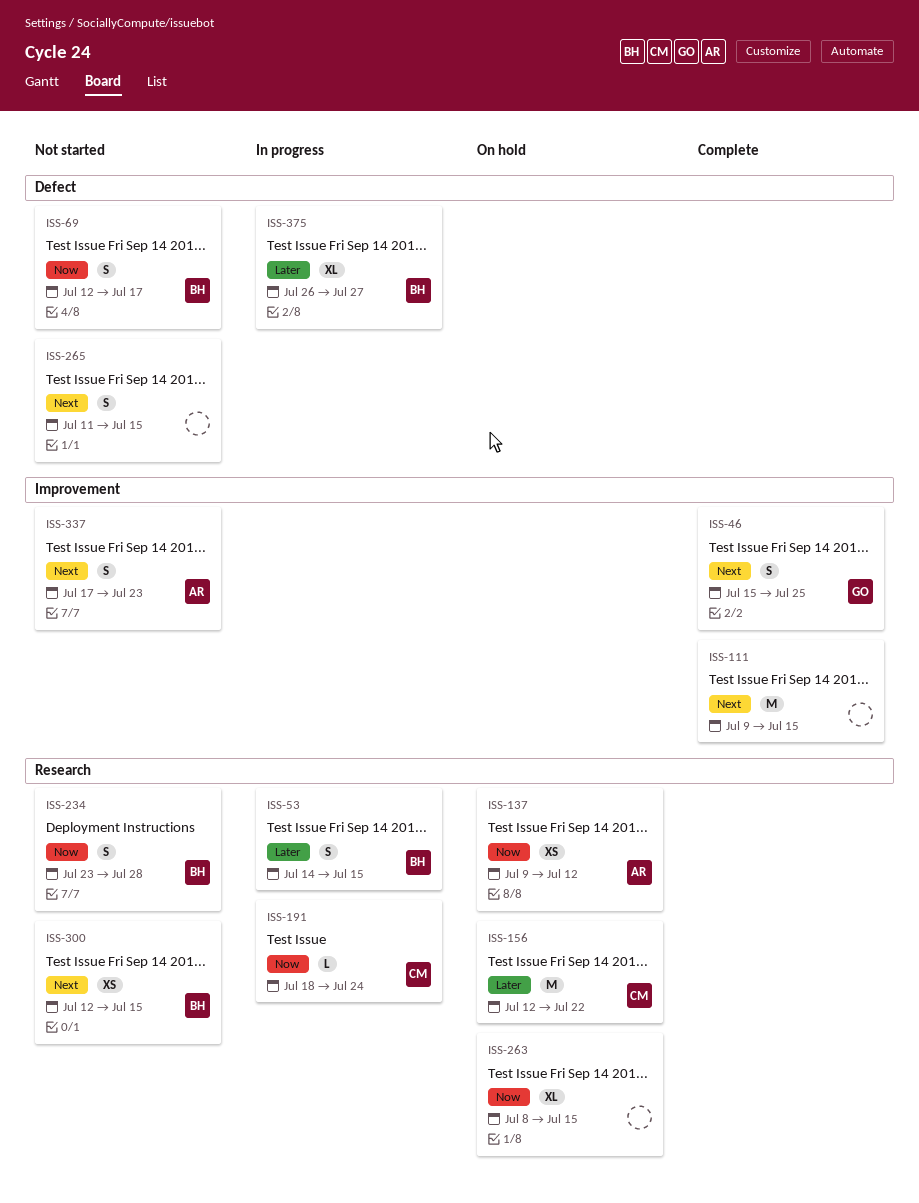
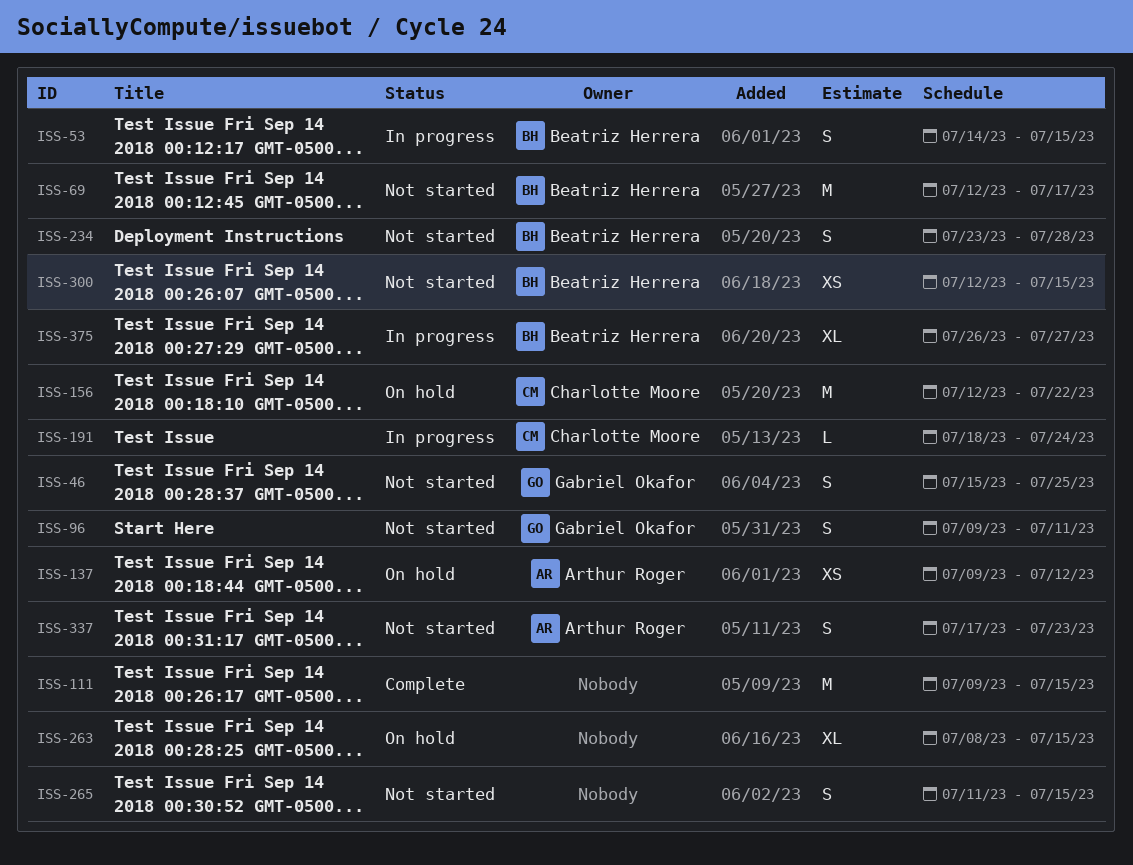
ISS-46, status: Complete -> Not started
ISS-69, estimate: S -> M
ISS-96: none -> present

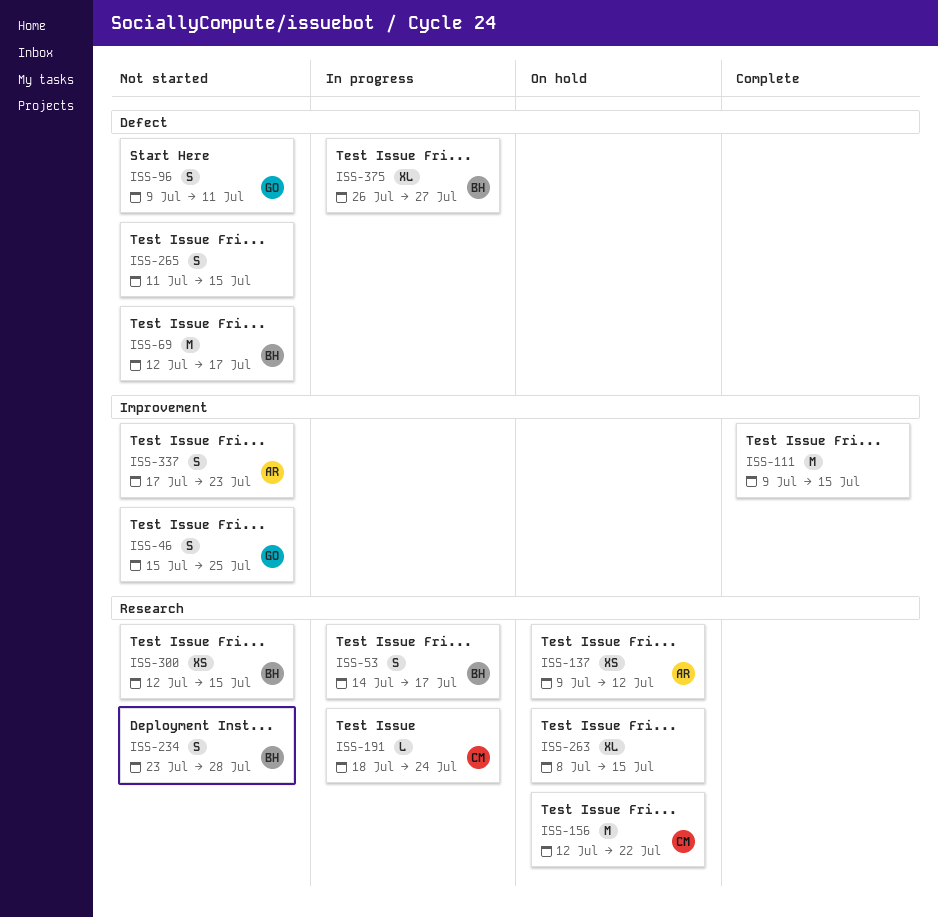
ISS-53, due: Jul 15 -> Jul 17

